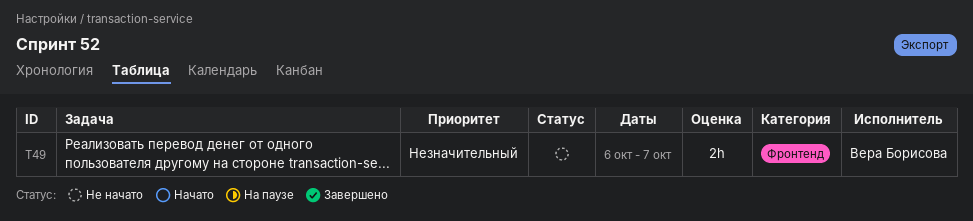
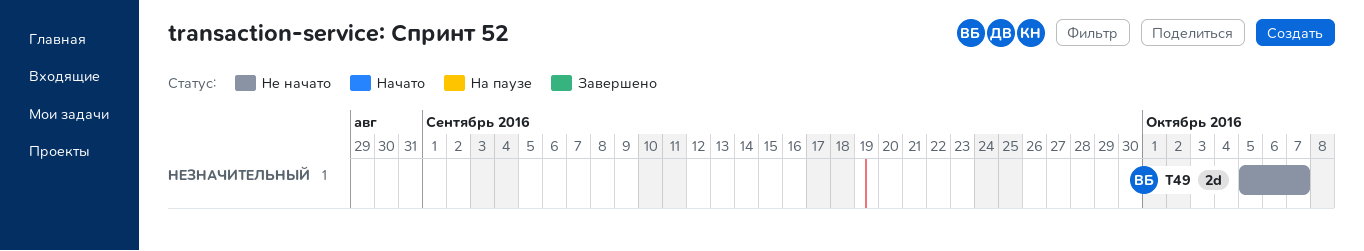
T49, estimate: 2h -> 2d
T49, start: Oct 6 -> Oct 5

